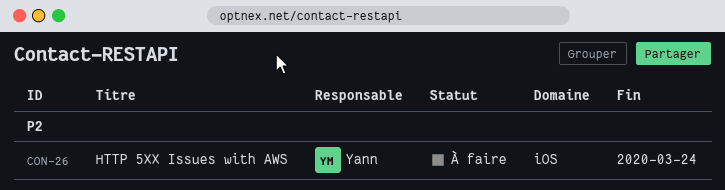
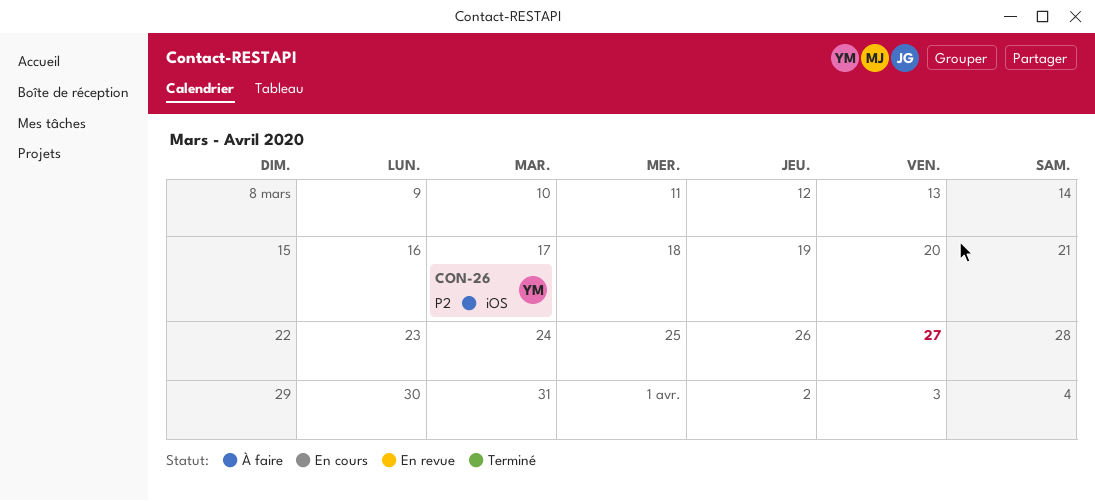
CON-26, due: Mar 24 -> Mar 17

